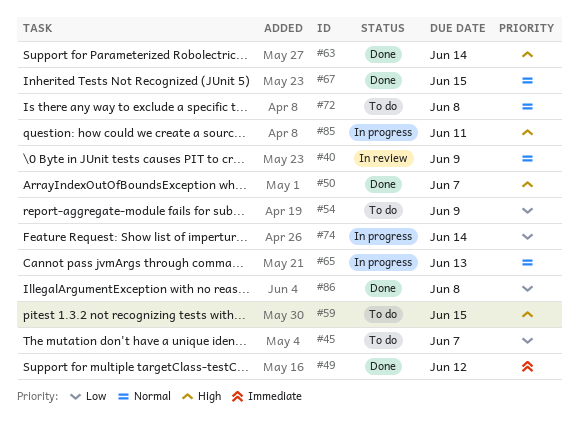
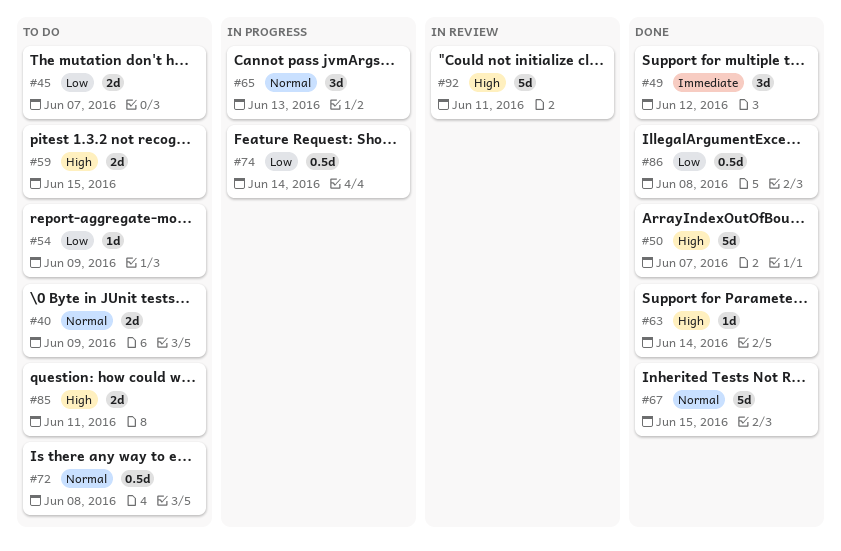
#40, status: In review -> To do
#85, status: In progress -> To do
#92: none -> present

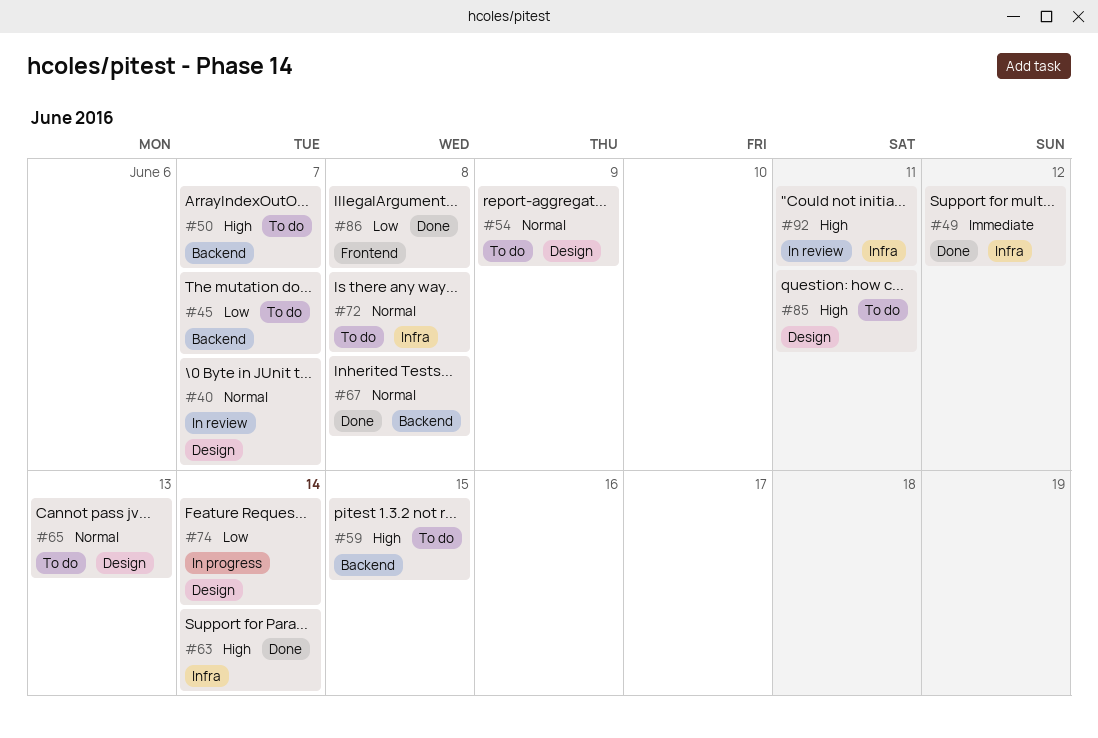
#40, status: To do -> In review
#40, due: Jun 9 -> Jun 7
#50, status: Done -> To do
#54, priority: Low -> Normal
#65, status: In progress -> To do
#67, due: Jun 15 -> Jun 8

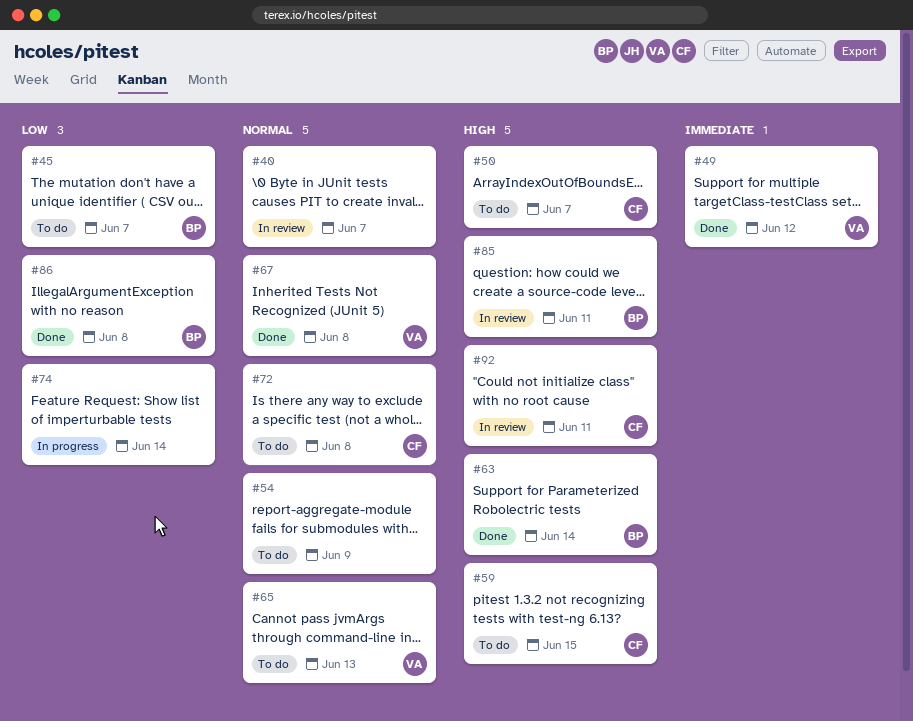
#85, status: To do -> In review

